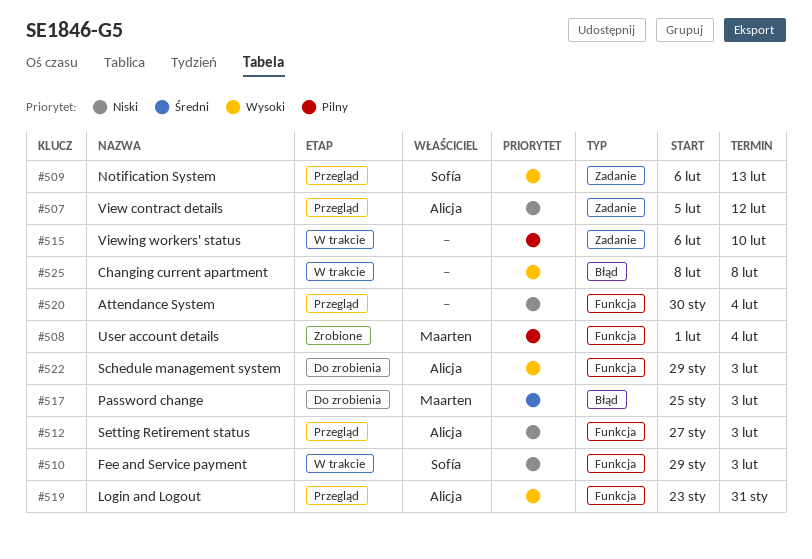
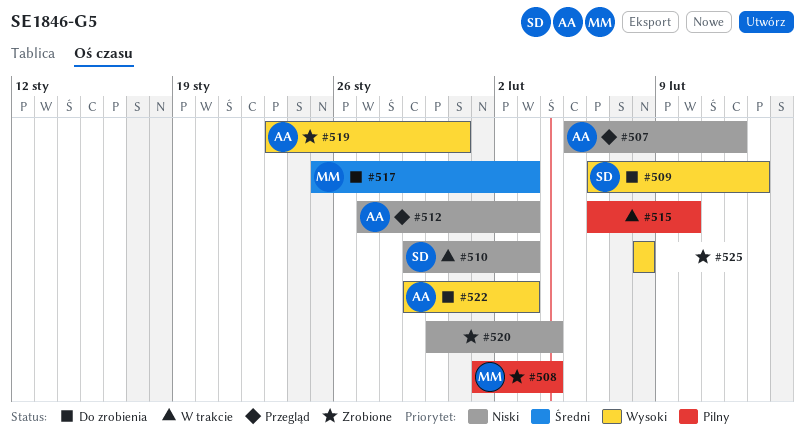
#509, status: Przegląd -> Do zrobienia
#519, status: Przegląd -> Zrobione
#520, status: Przegląd -> Zrobione
#525, status: W trakcie -> Zrobione

